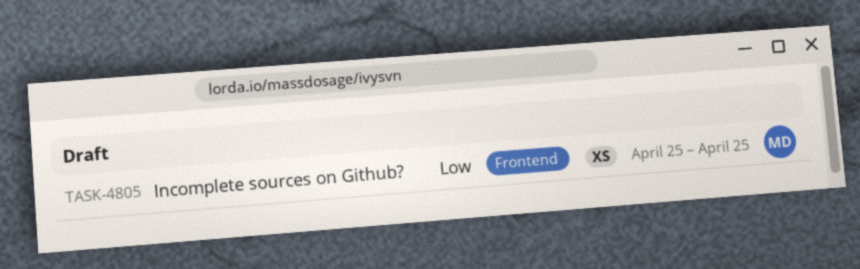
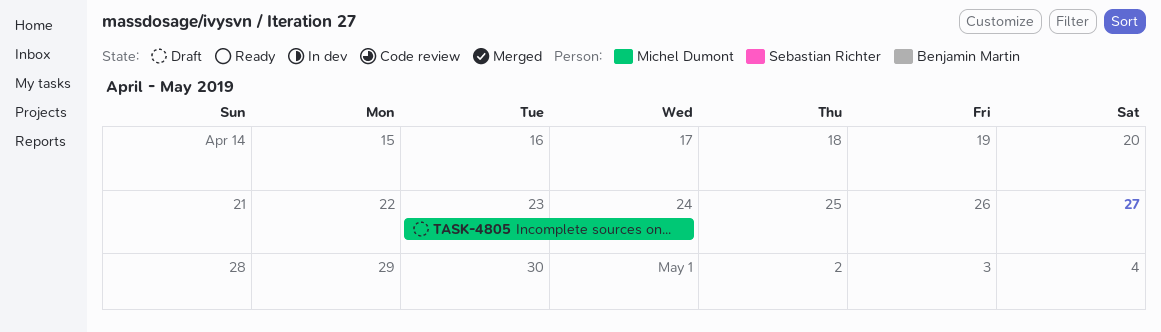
TASK-4805, start: Apr 25 -> Apr 23
TASK-4805, due: Apr 25 -> Apr 24

